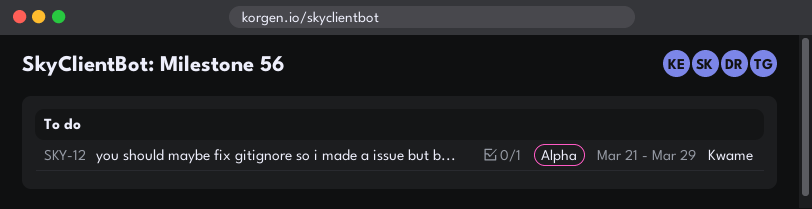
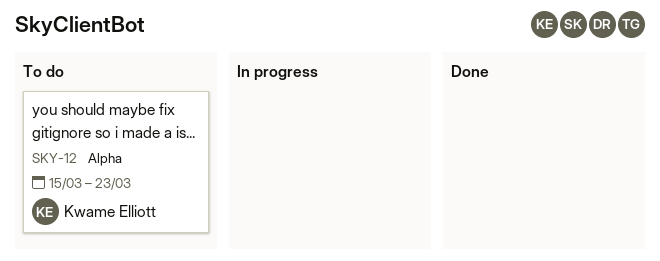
SKY-12, start: Mar 21 -> Mar 15
SKY-12, due: Mar 29 -> Mar 23

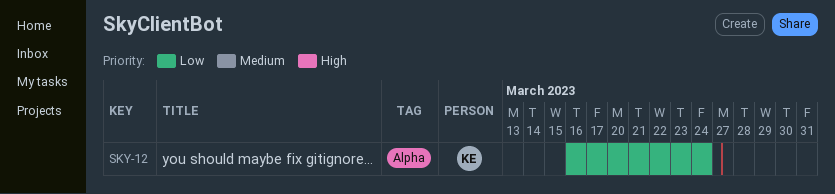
SKY-12, start: Mar 15 -> Mar 16
SKY-12, due: Mar 23 -> Mar 24

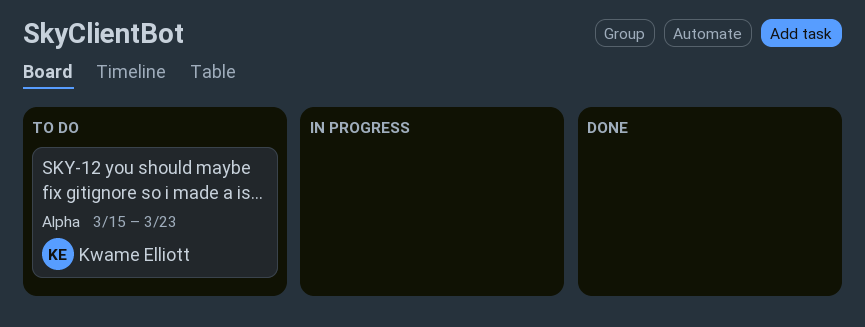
SKY-12, start: Mar 16 -> Mar 15
SKY-12, due: Mar 24 -> Mar 23

